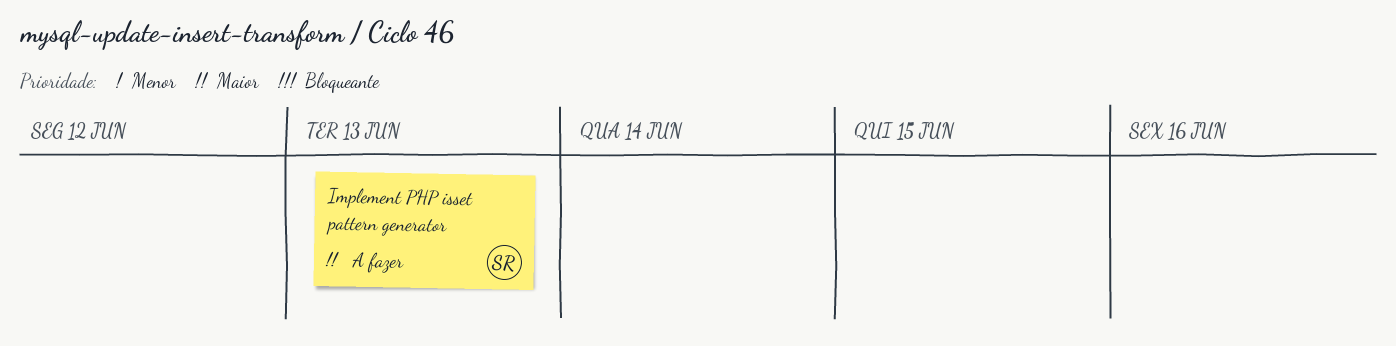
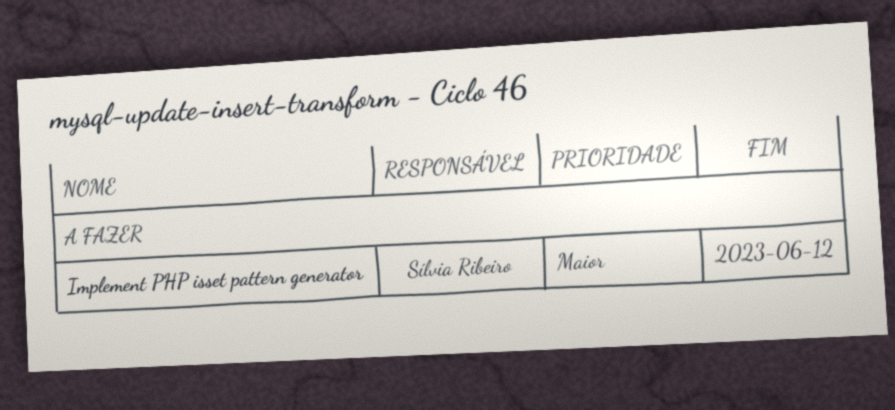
Implement PHP isset pattern generator, due: Jun 13 -> Jun 12

